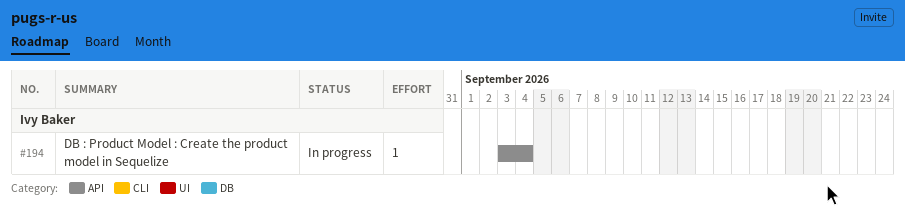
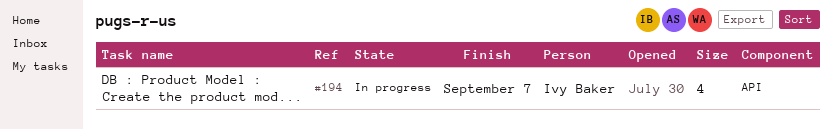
#194, estimate: 1 -> 4
#194, due: Sep 4 -> Sep 7

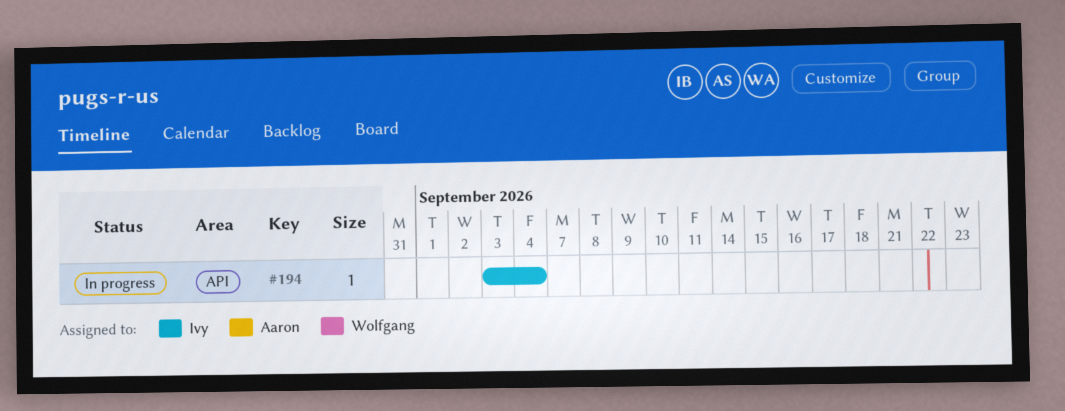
#194, estimate: 4 -> 1
#194, due: Sep 7 -> Sep 4

